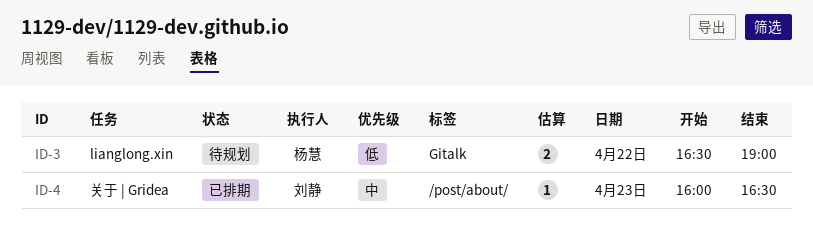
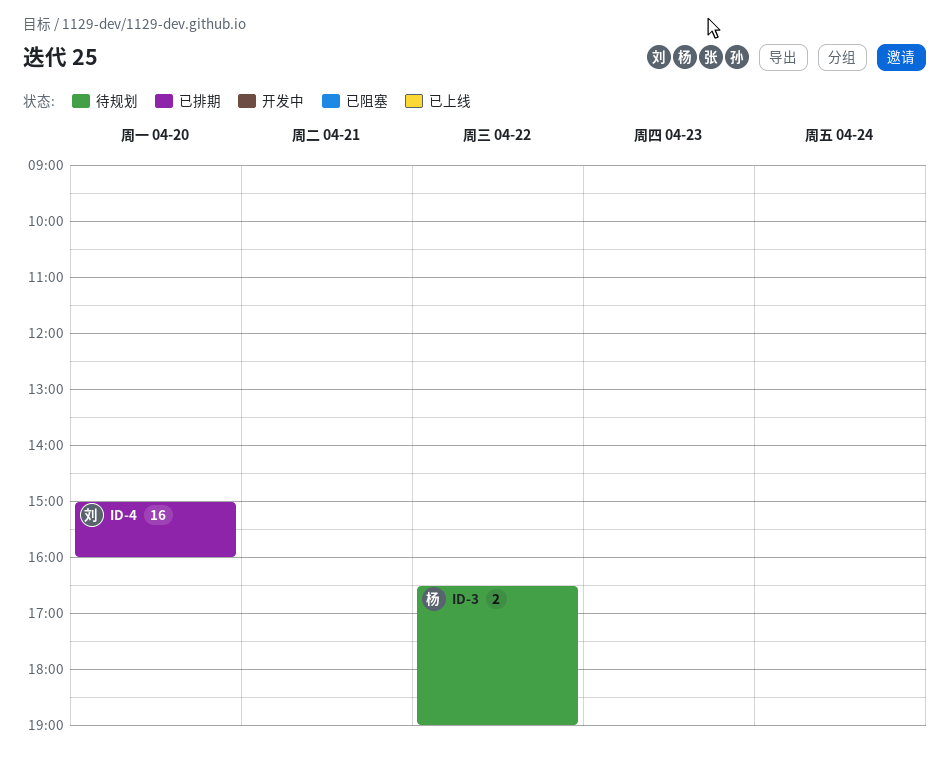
ID-4, estimate: 1 -> 16
ID-4, day: Apr 23 -> Apr 20
ID-4, begins: 16:00 -> 15:00
ID-4, ends: 16:30 -> 16:00

